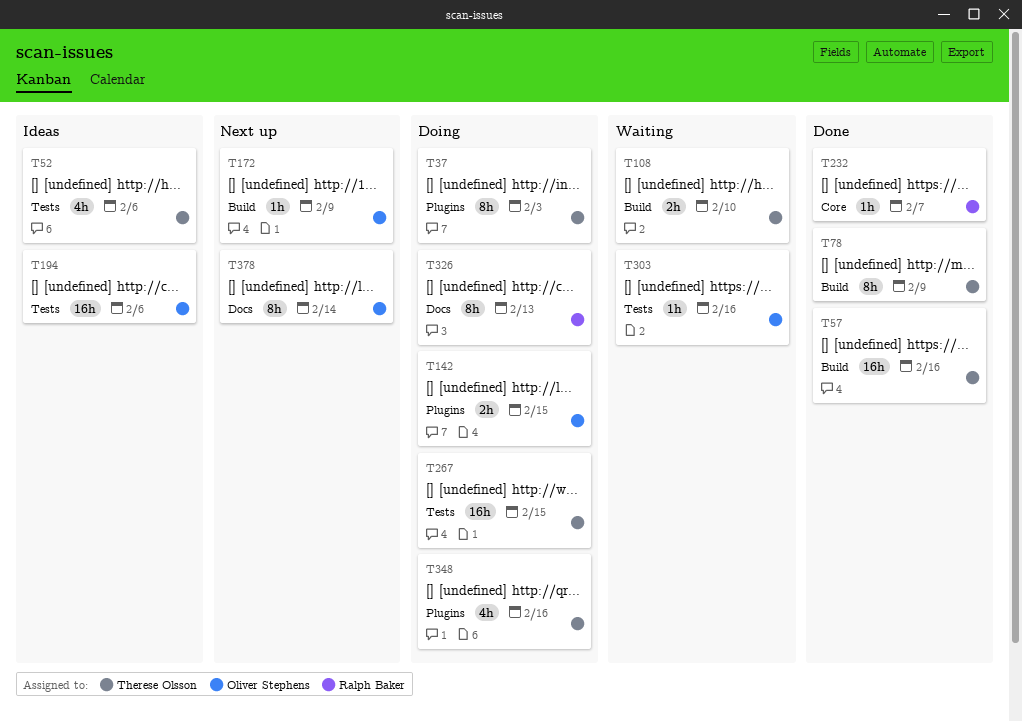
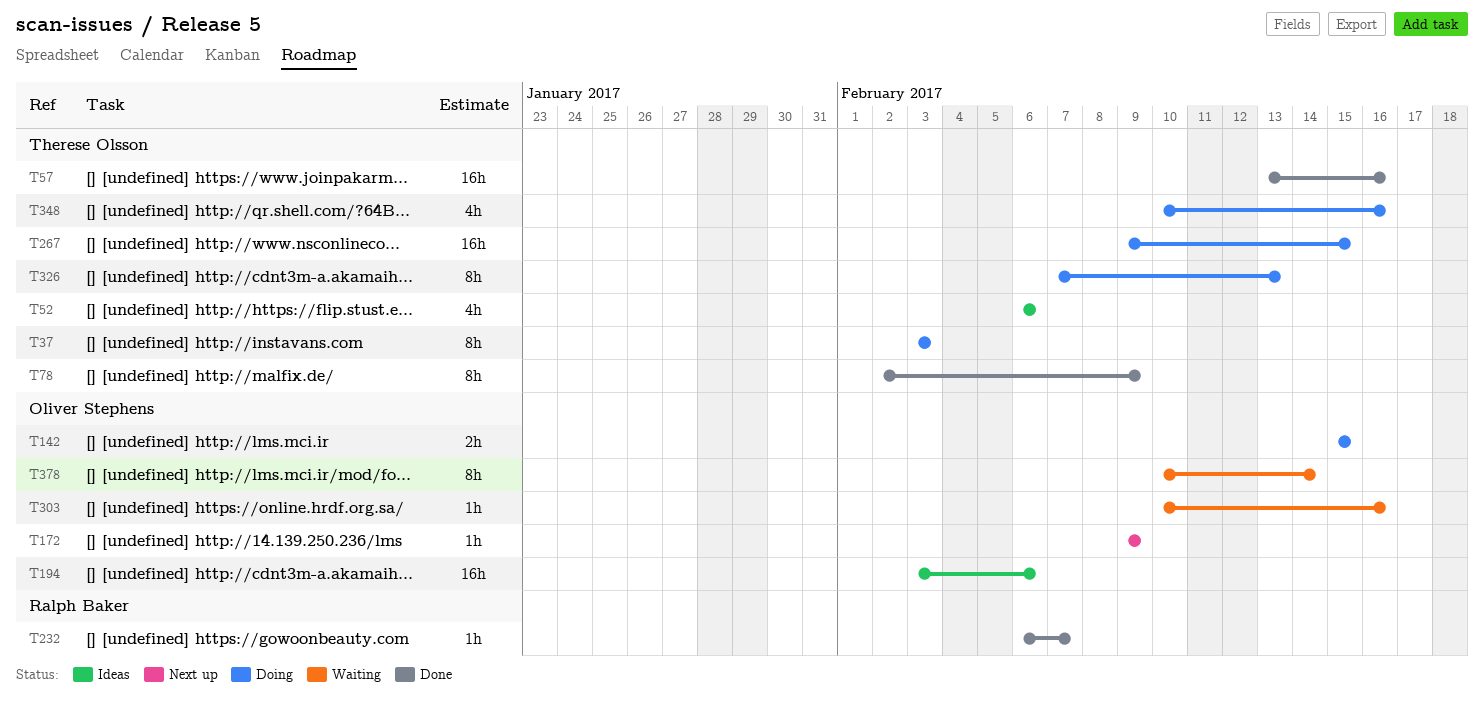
T108: present -> none
T326, owner: Ralph Baker -> Therese Olsson
T378, status: Next up -> Waiting

